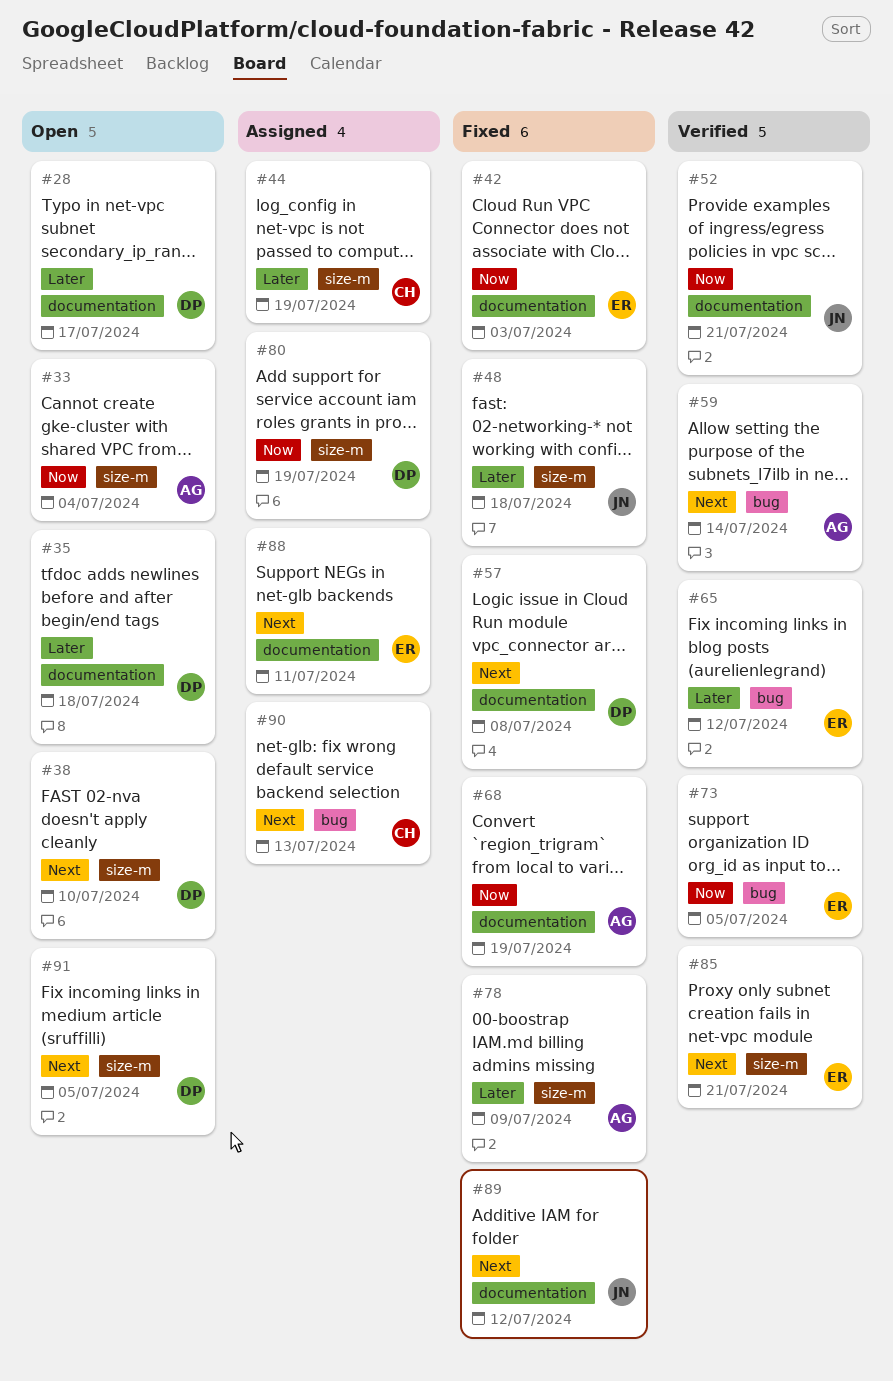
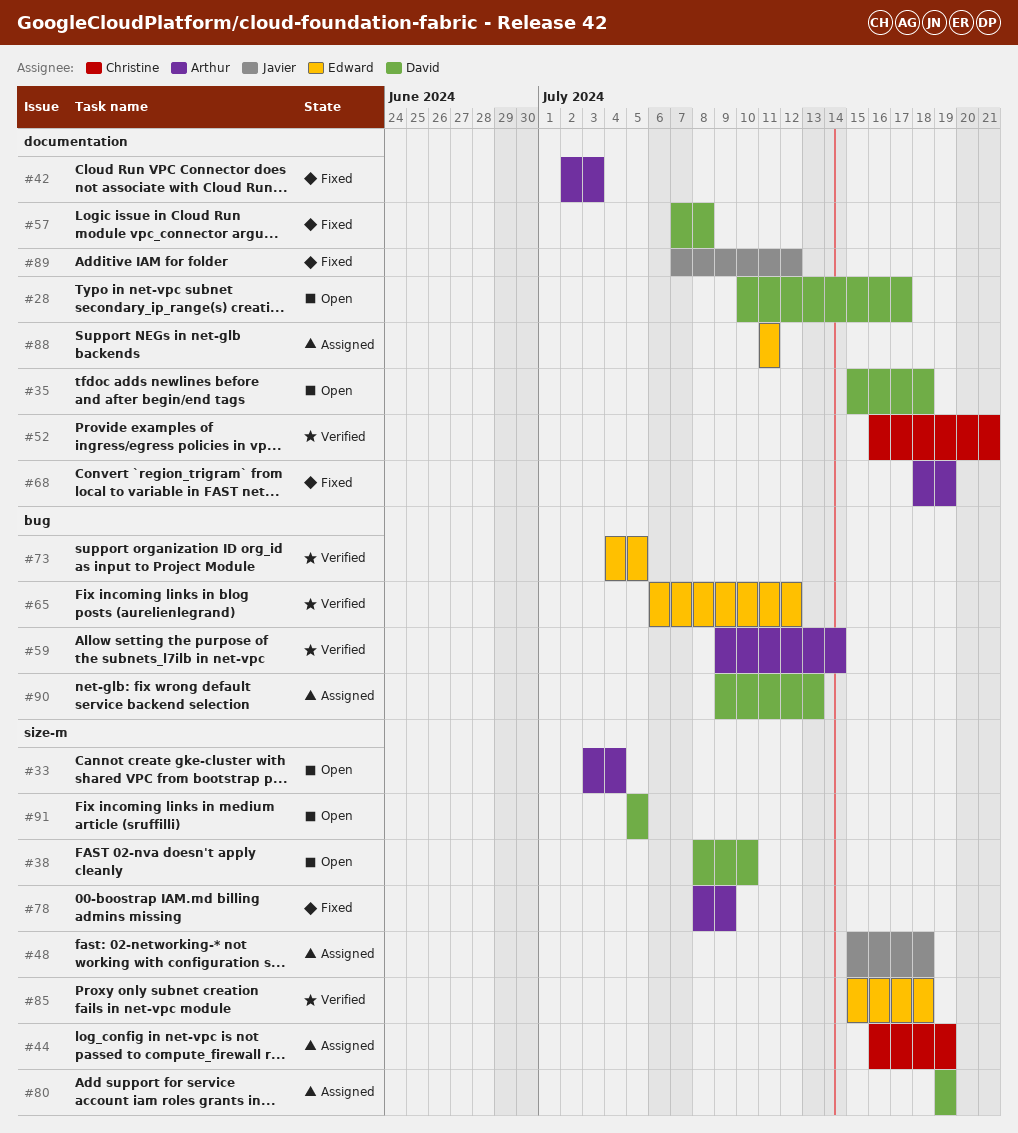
#42, owner: Edward -> Arthur
#48, status: Fixed -> Assigned
#52, owner: Javier -> Christine
#85, due: Jul 21 -> Jul 18
#90, owner: Christine -> David

